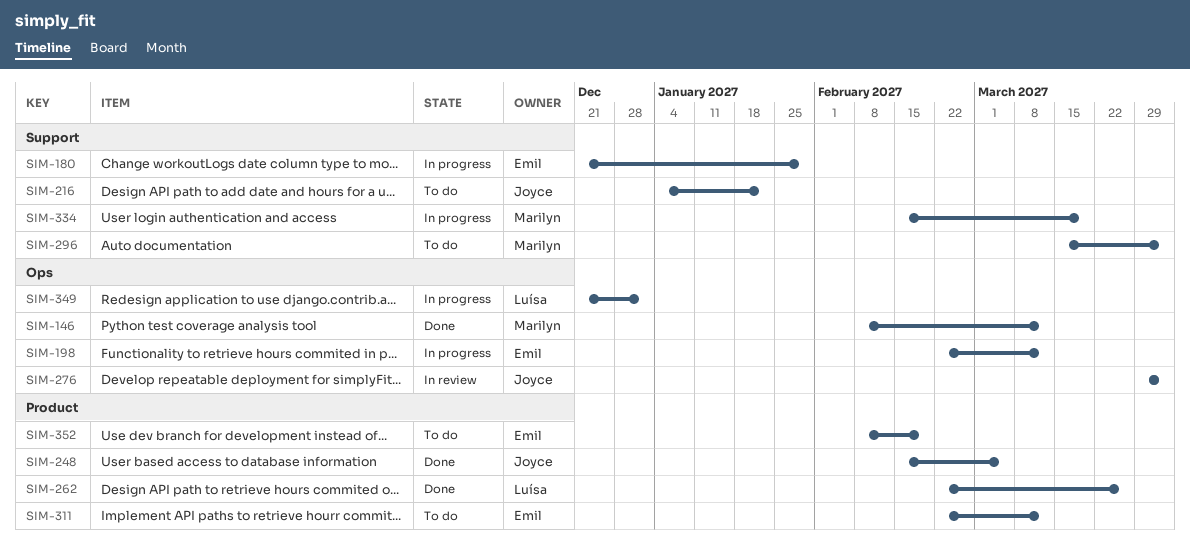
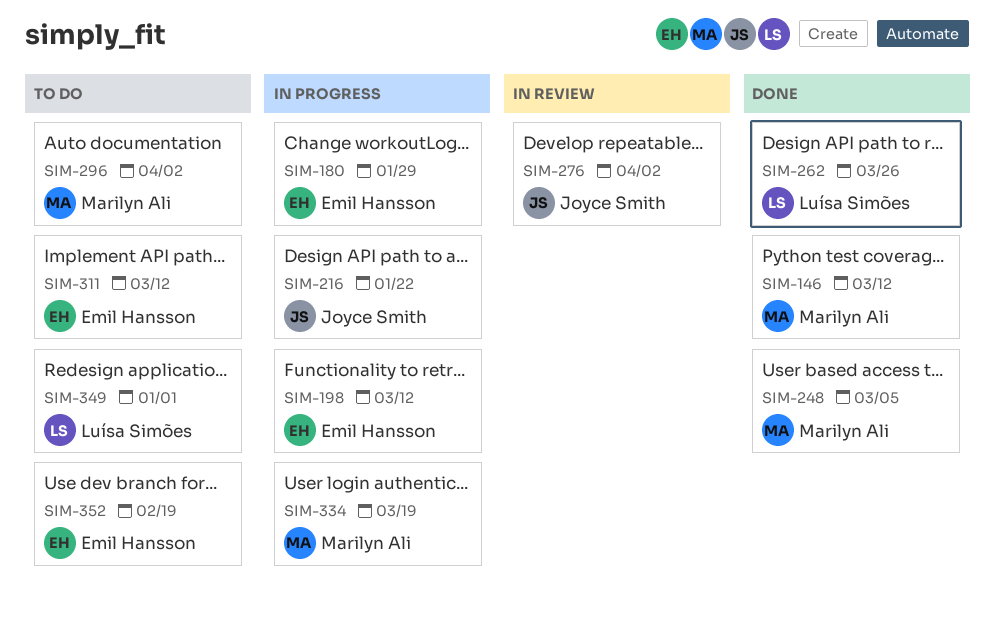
SIM-216, status: To do -> In progress
SIM-248, owner: Joyce Smith -> Marilyn Ali
SIM-349, status: In progress -> To do

